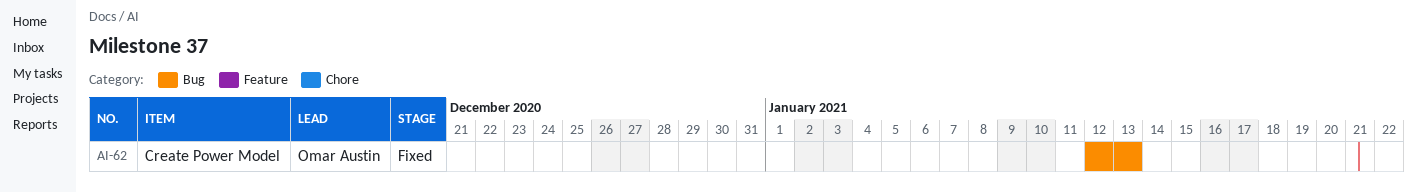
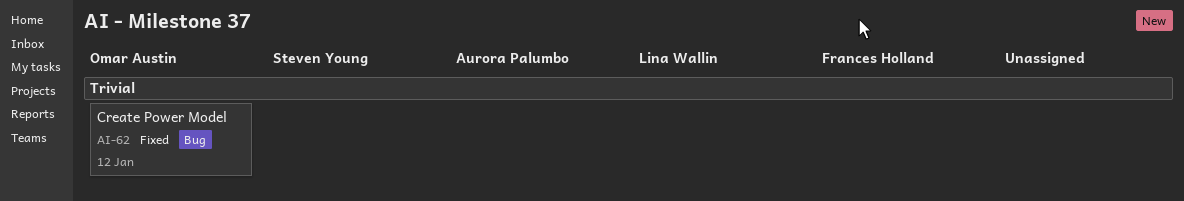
AI-62, due: Jan 13 -> Jan 12

